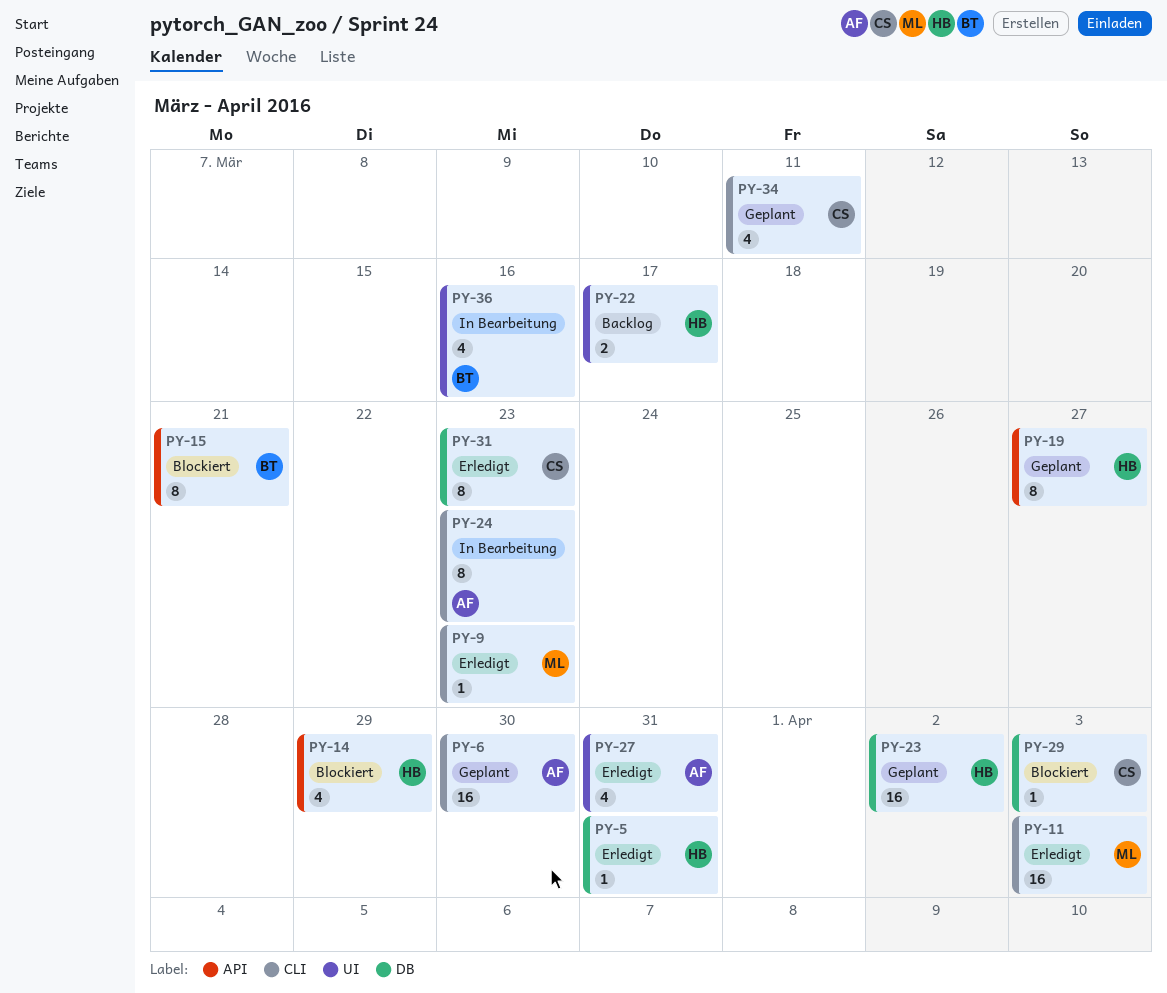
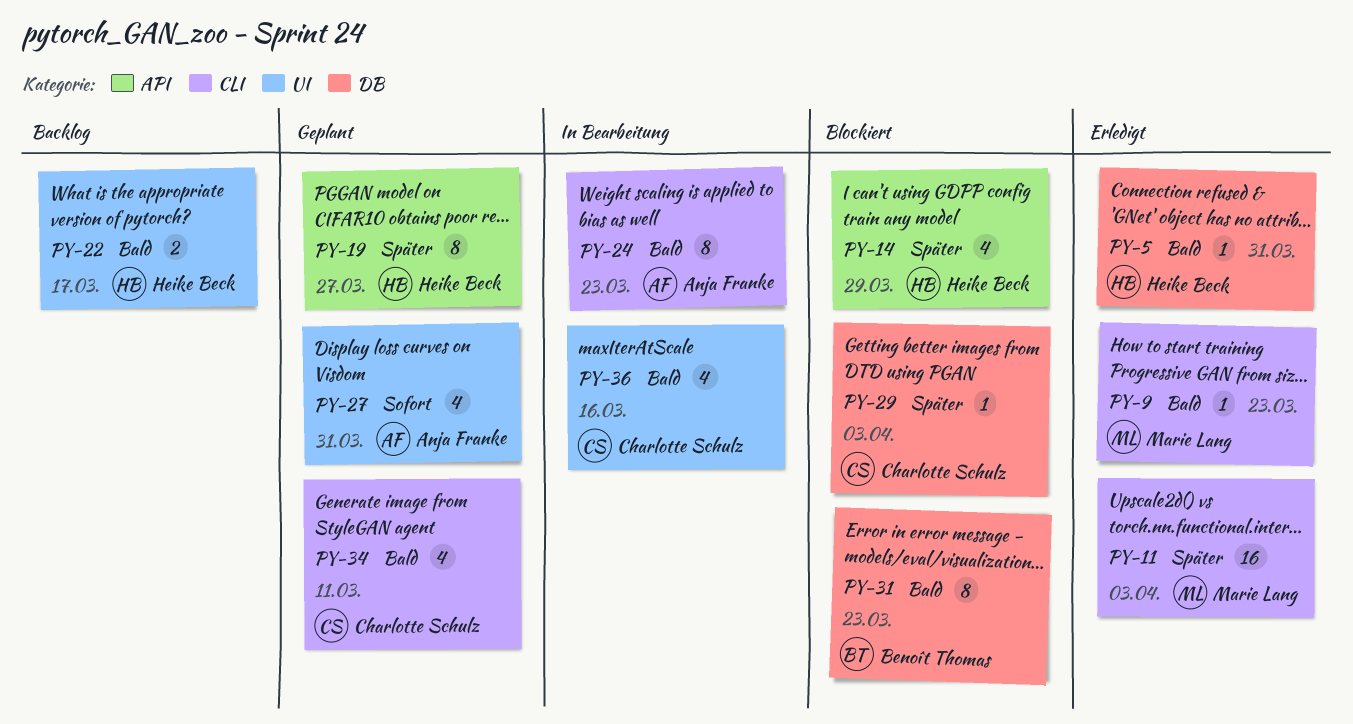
PY-6: present -> none
PY-15: present -> none
PY-23: present -> none
PY-27, status: Erledigt -> Geplant
PY-31, status: Erledigt -> Blockiert
PY-31, owner: Charlotte Schulz -> Benoît Thomas
PY-36, owner: Benoît Thomas -> Charlotte Schulz

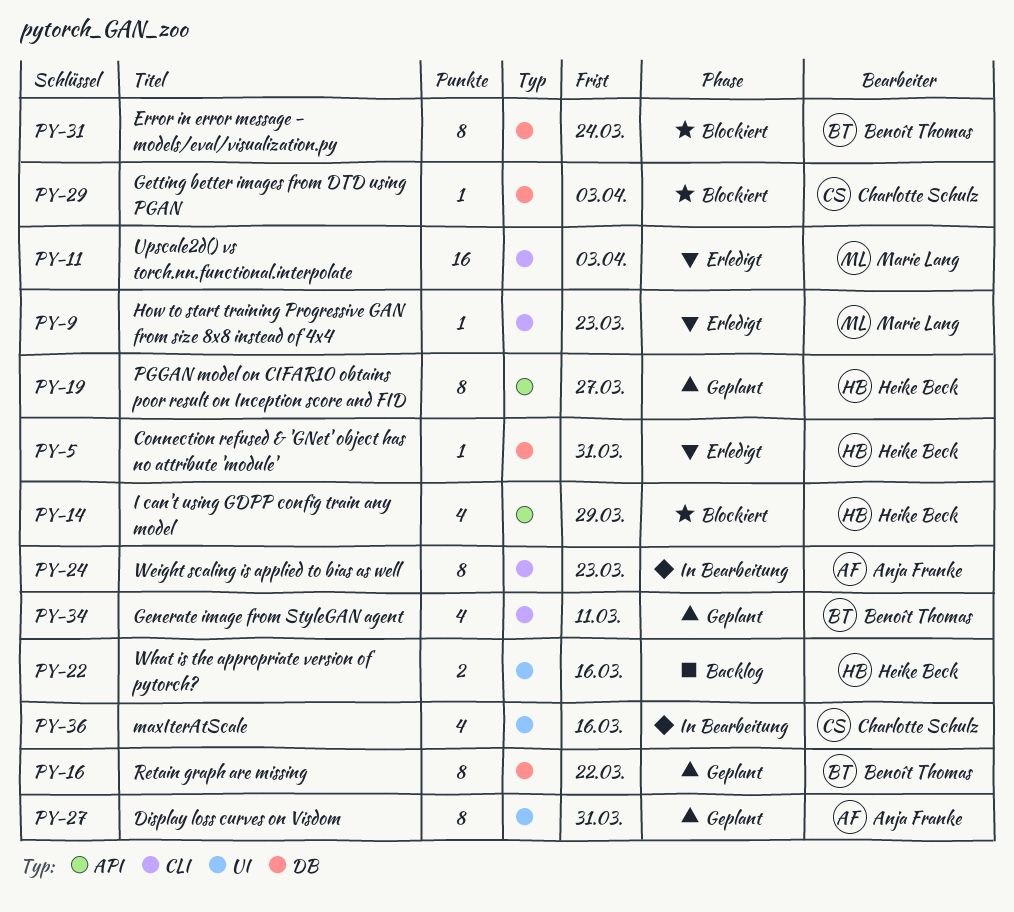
PY-16: none -> present
PY-22, due: Mar 17 -> Mar 16
PY-27, estimate: 4 -> 8
PY-31, due: Mar 23 -> Mar 24
PY-34, owner: Charlotte Schulz -> Benoît Thomas

